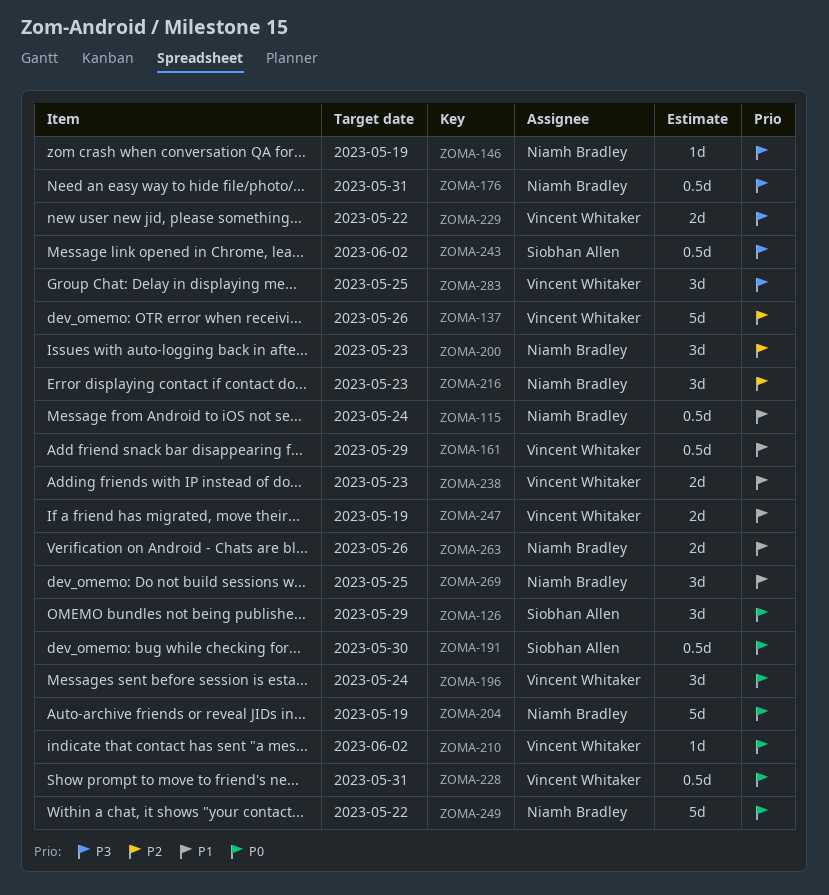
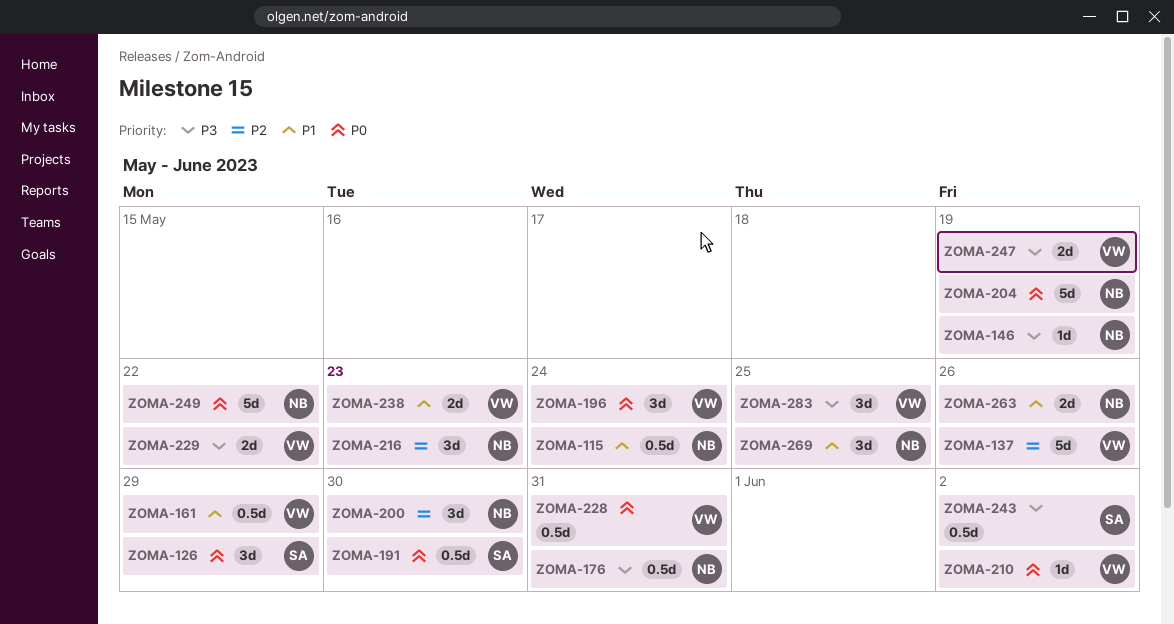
ZOMA-200, due: May 23 -> May 30
ZOMA-247, priority: P1 -> P3

